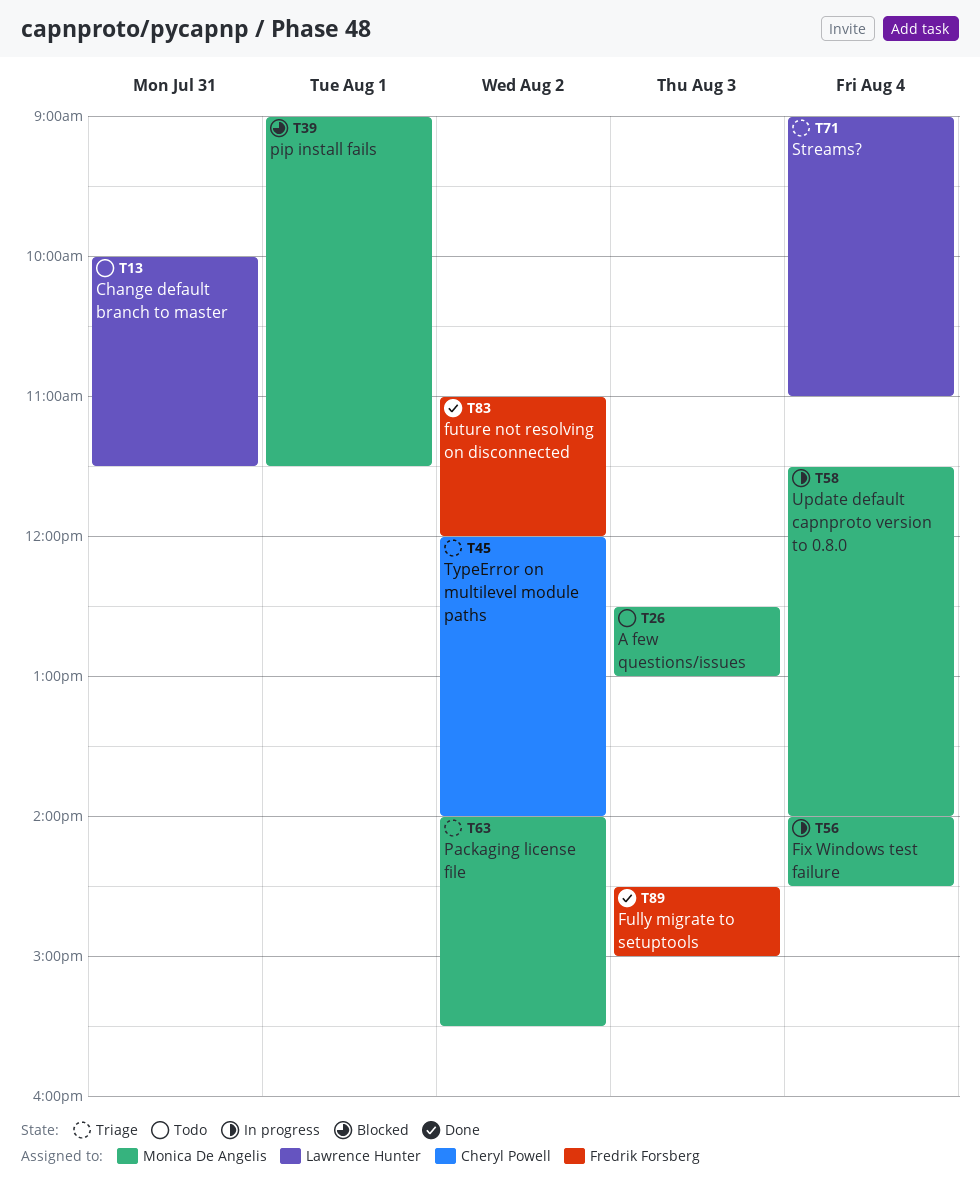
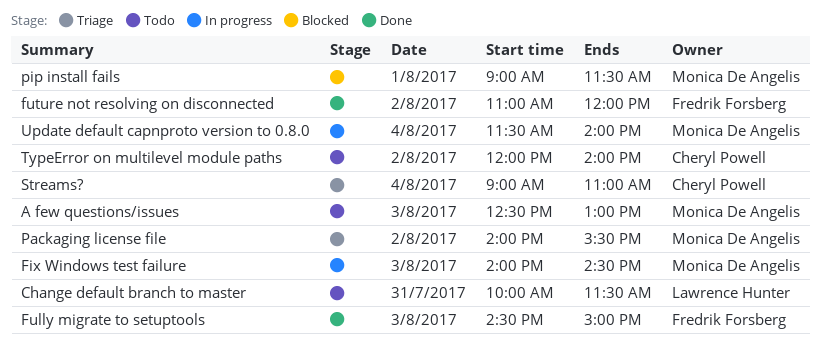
Fix Windows test failure, day: Aug 4 -> Aug 3
Streams?, owner: Lawrence Hunter -> Cheryl Powell
TypeError on multilevel module paths, status: Triage -> Todo

